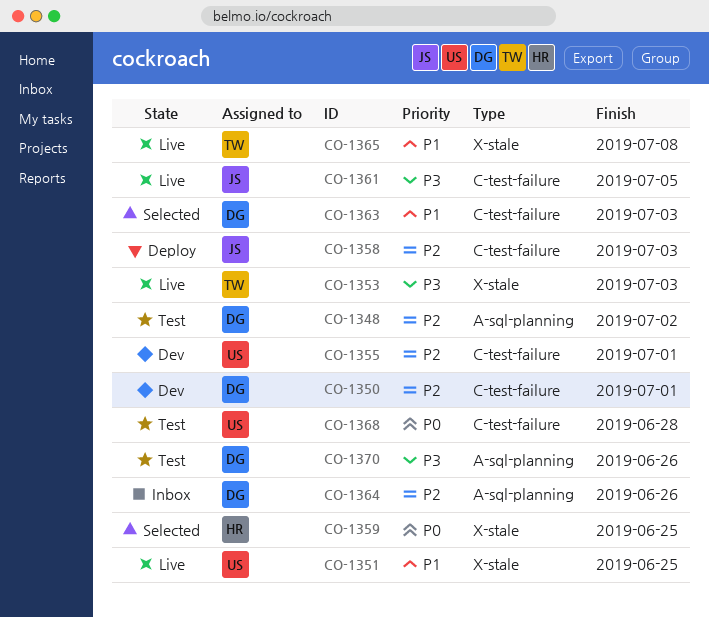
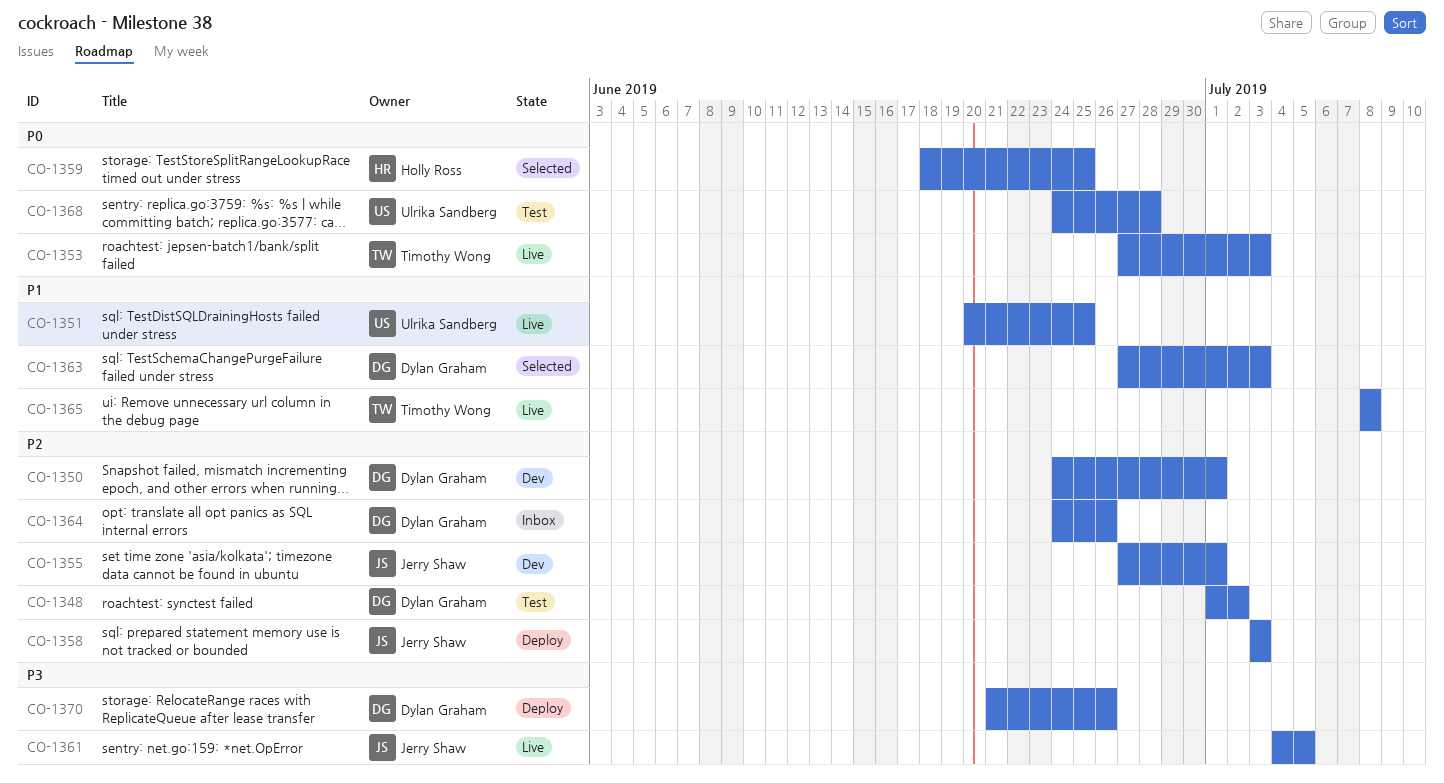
CO-1353, priority: P3 -> P0
CO-1355, owner: Ulrika Sandberg -> Jerry Shaw
CO-1370, status: Test -> Deploy

